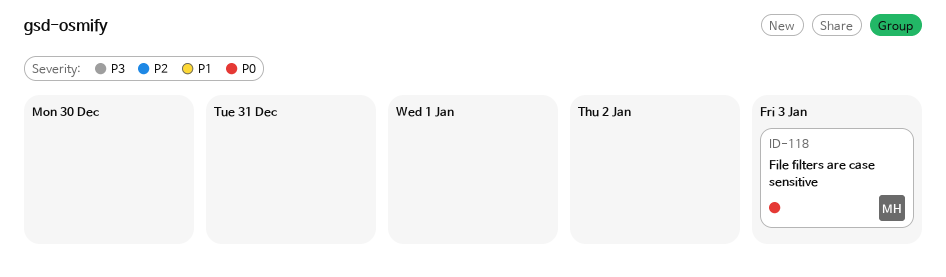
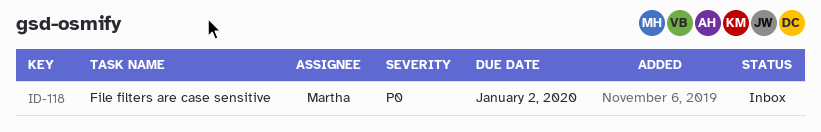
ID-118, due: Jan 3 -> Jan 2

